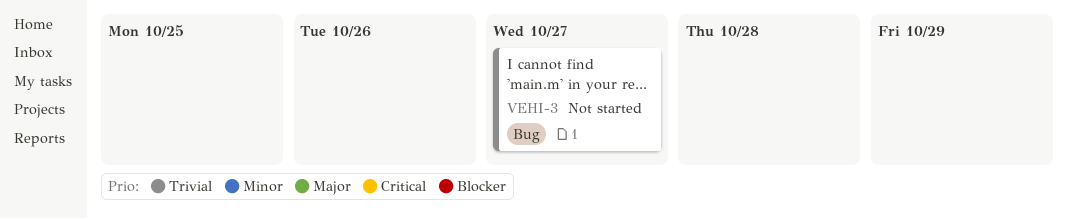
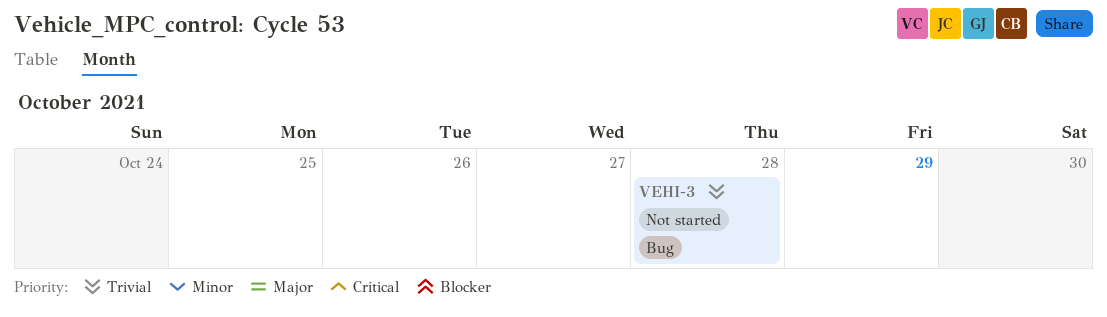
VEHI-3, due: Oct 27 -> Oct 28

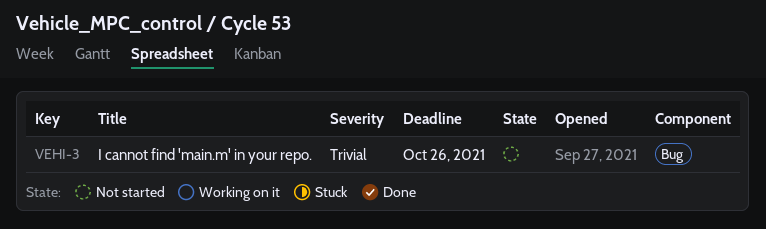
VEHI-3, due: Oct 28 -> Oct 26

